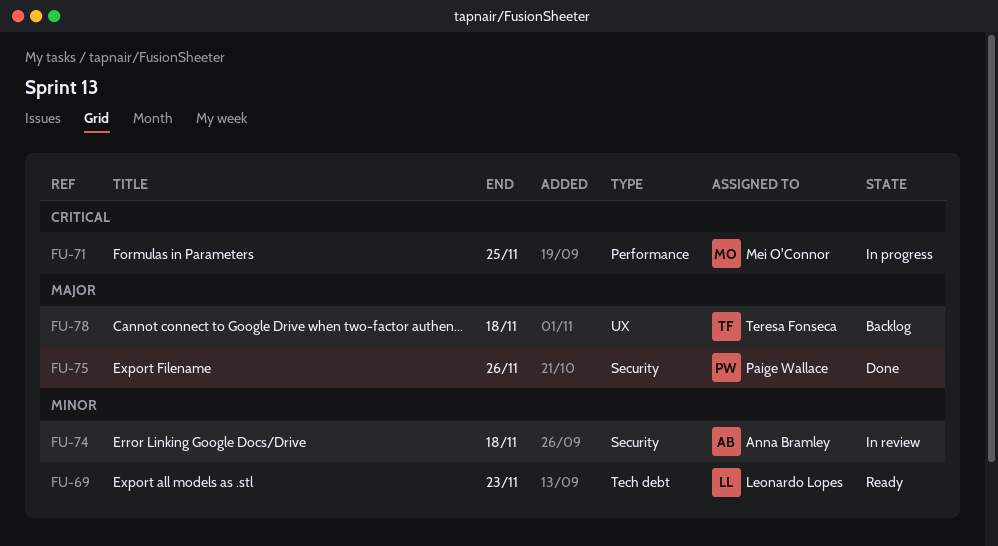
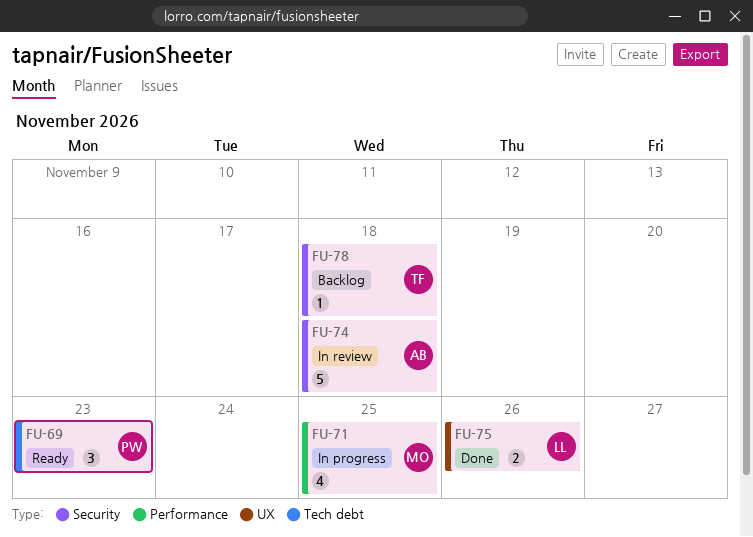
FU-69, owner: Leonardo Lopes -> Paige Wallace
FU-75, owner: Paige Wallace -> Leonardo Lopes
FU-75, label: Security -> UX
FU-78, label: UX -> Security

